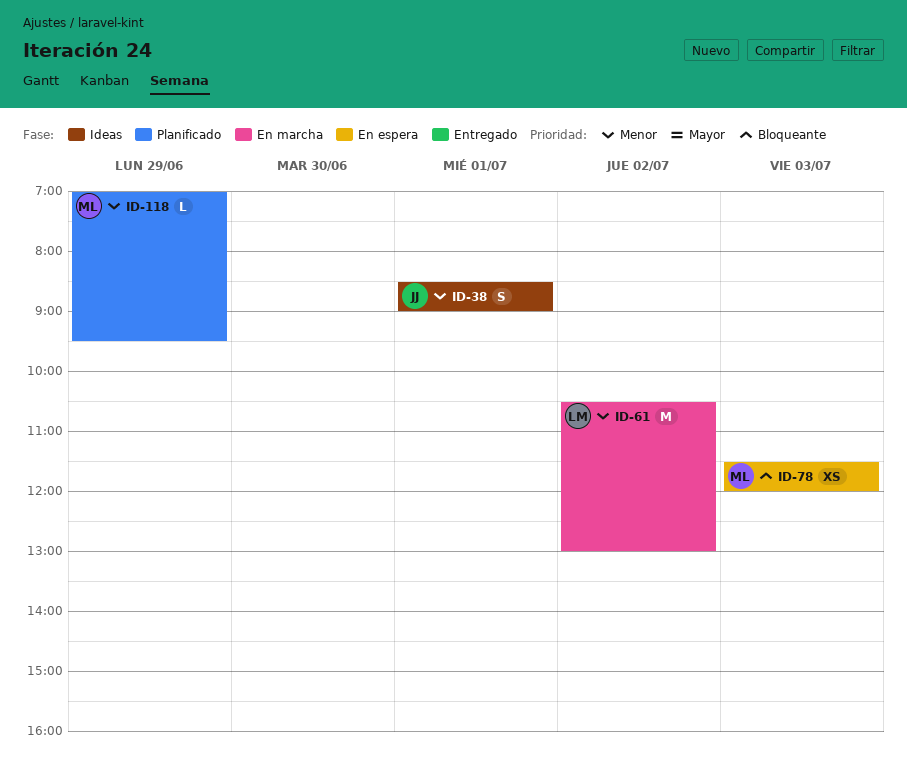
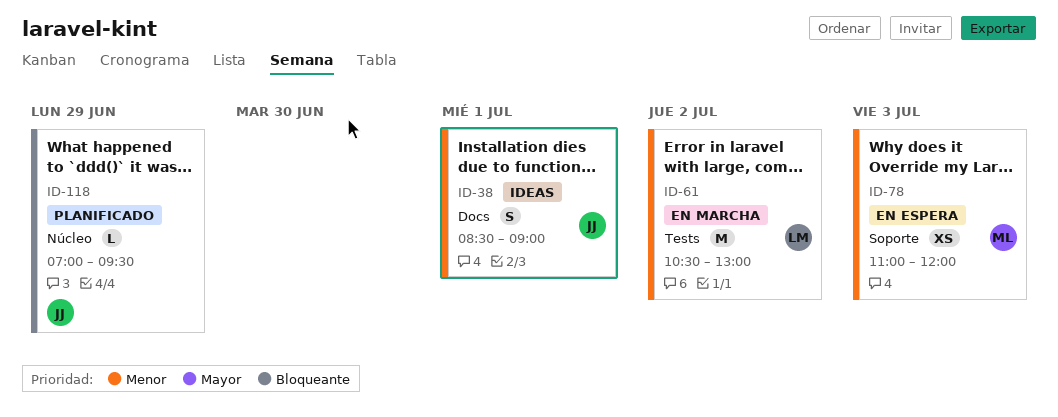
ID-78, priority: Bloqueante -> Menor
ID-78, begins: 11:30 -> 11:00
ID-118, owner: ML -> JJ
ID-118, priority: Menor -> Bloqueante

